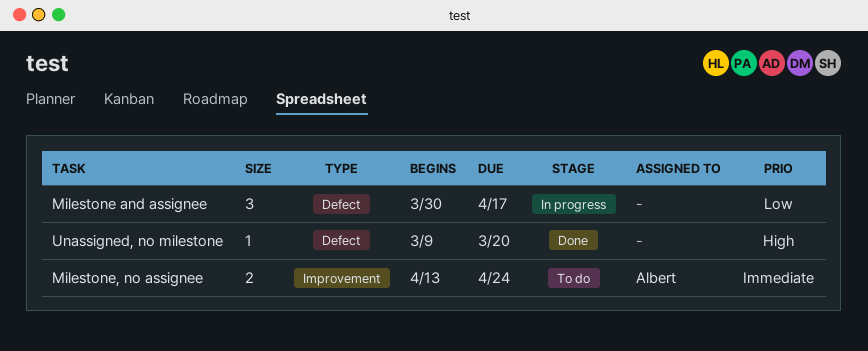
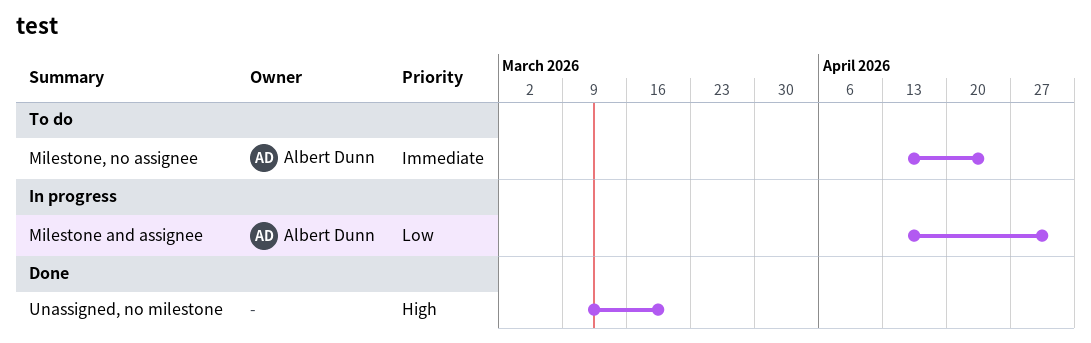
Milestone and assignee, owner: none -> Albert Dunn
Milestone and assignee, start: Mar 30 -> Apr 13
Milestone and assignee, due: Apr 17 -> May 1

